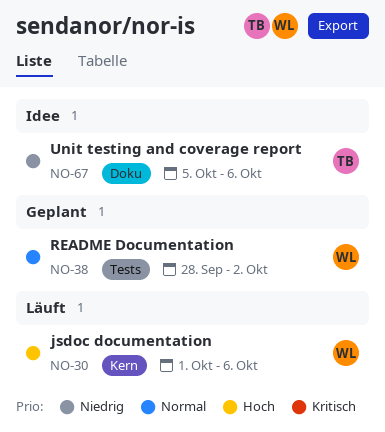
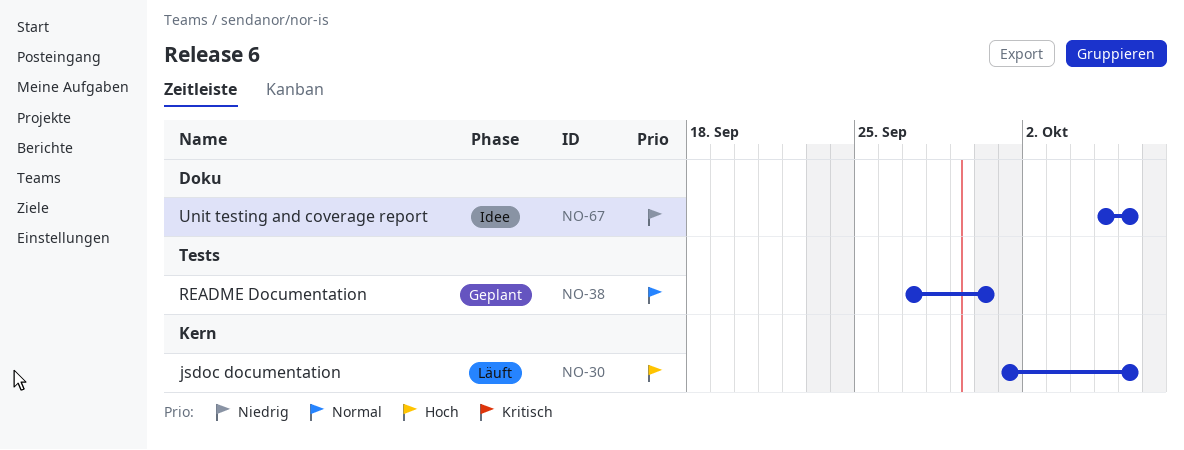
NO-38, start: Sep 28 -> Sep 27
NO-38, due: Oct 2 -> Sep 30

